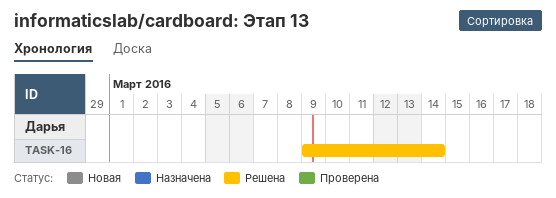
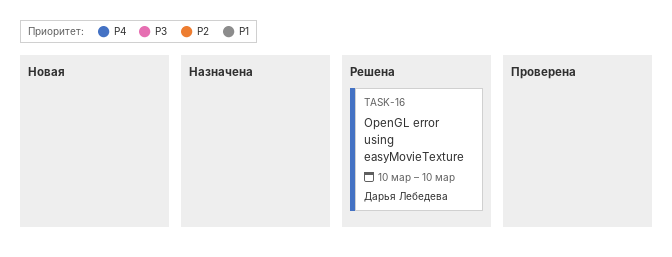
TASK-16, start: Mar 9 -> Mar 10
TASK-16, due: Mar 14 -> Mar 10

